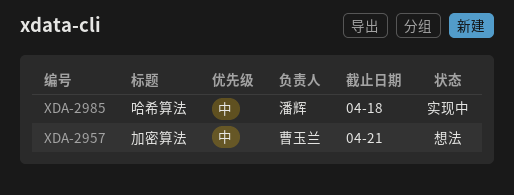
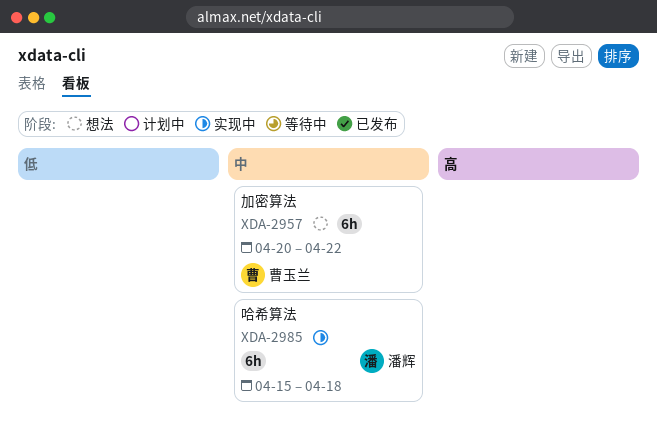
XDA-2957, due: Apr 21 -> Apr 22

